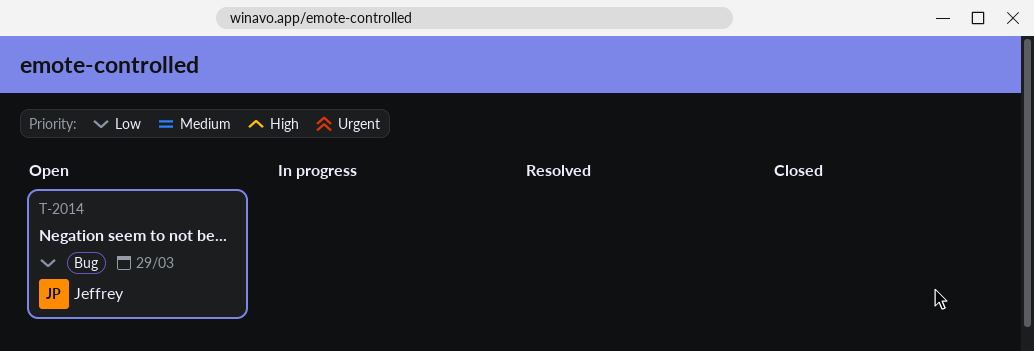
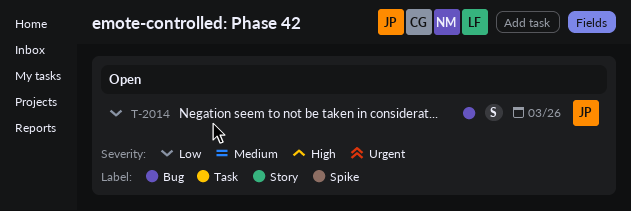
T-2014, due: Mar 29 -> Mar 26

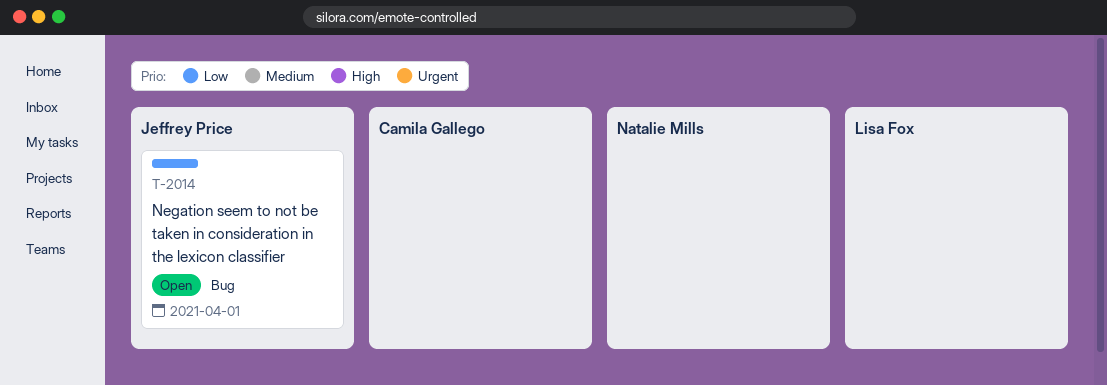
T-2014, due: Mar 26 -> Apr 1

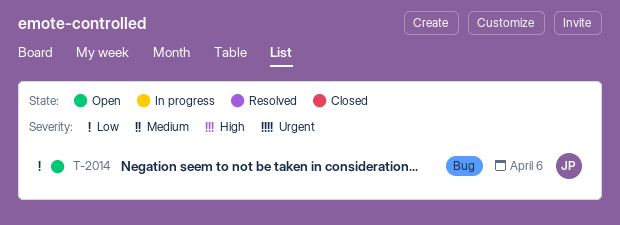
T-2014, due: Apr 1 -> Apr 6

